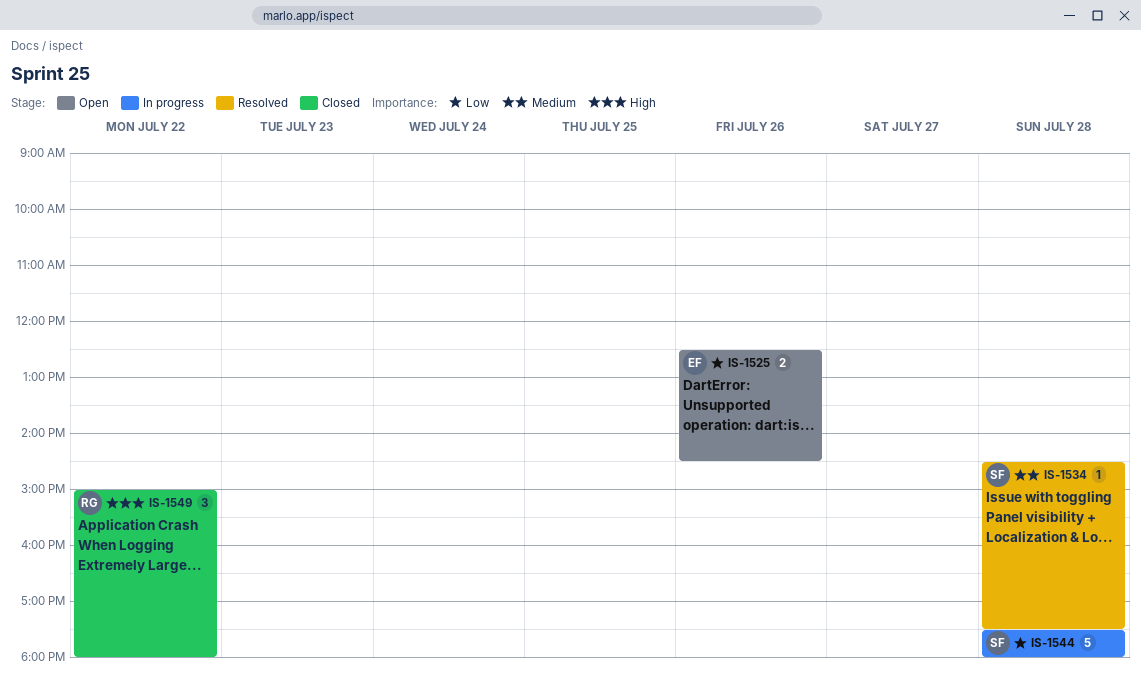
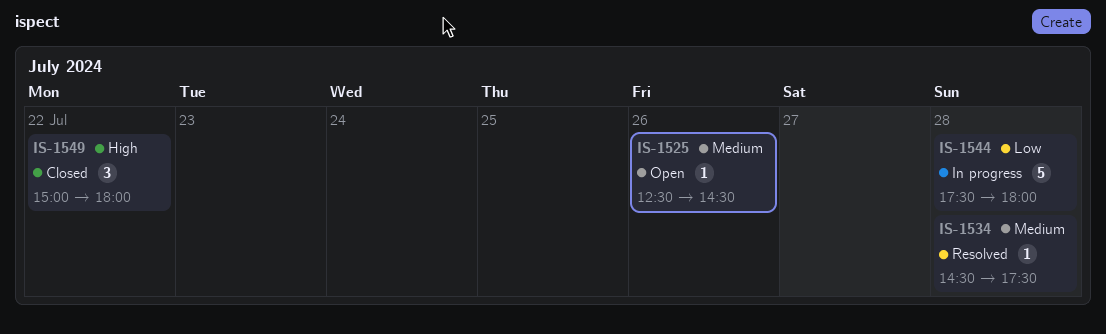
IS-1525, priority: Low -> Medium
IS-1525, estimate: 2 -> 1

